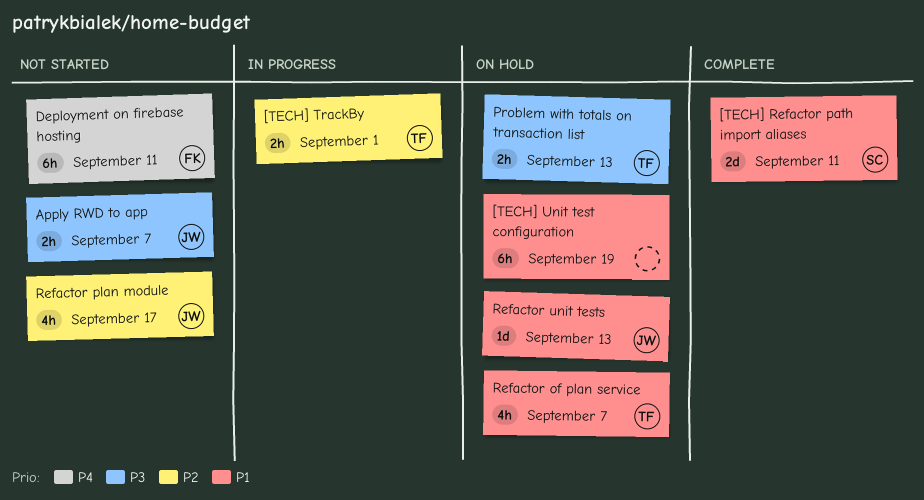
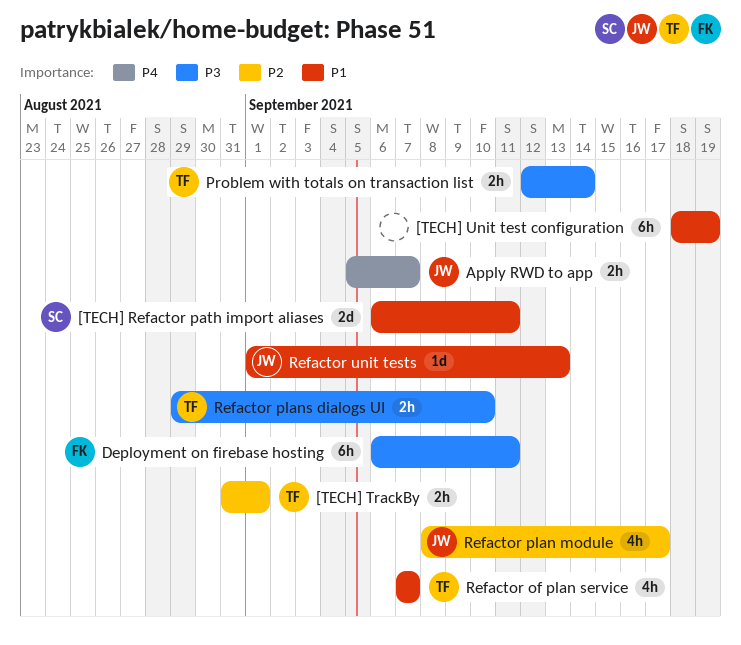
Apply RWD to app, priority: P3 -> P4
Deployment on firebase hosting, priority: P4 -> P3
Problem with totals on transaction list, due: Sep 13 -> Sep 14
Refactor plans dialogs UI: none -> present

